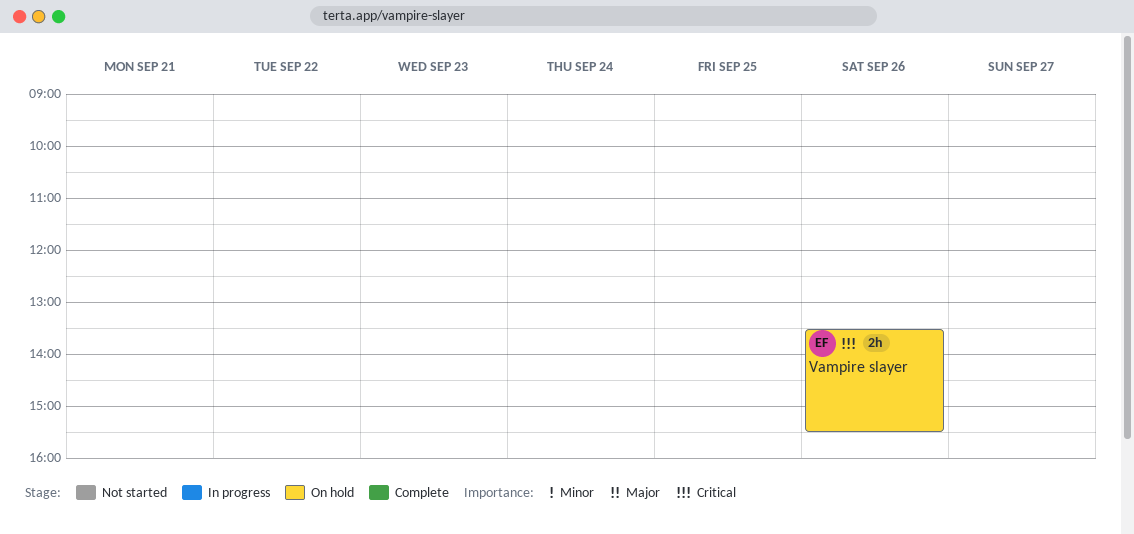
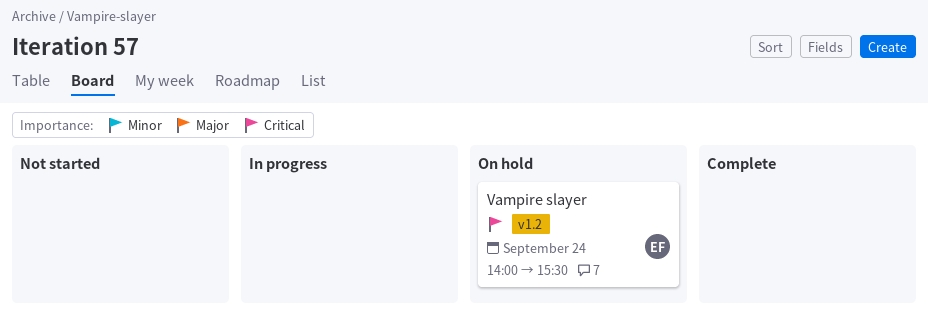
Vampire slayer, day: Sep 26 -> Sep 24
Vampire slayer, begins: 13:30 -> 14:00

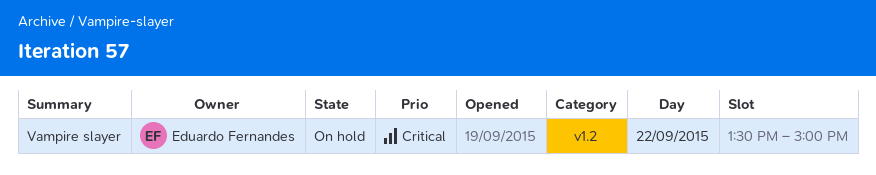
Vampire slayer, day: Sep 24 -> Sep 22
Vampire slayer, begins: 14:00 -> 13:30
Vampire slayer, ends: 15:30 -> 15:00

